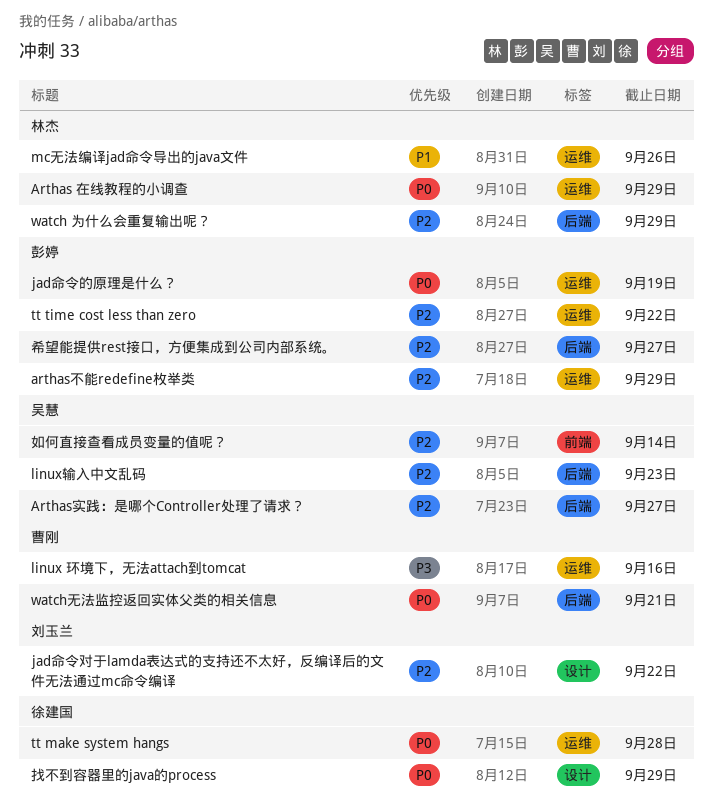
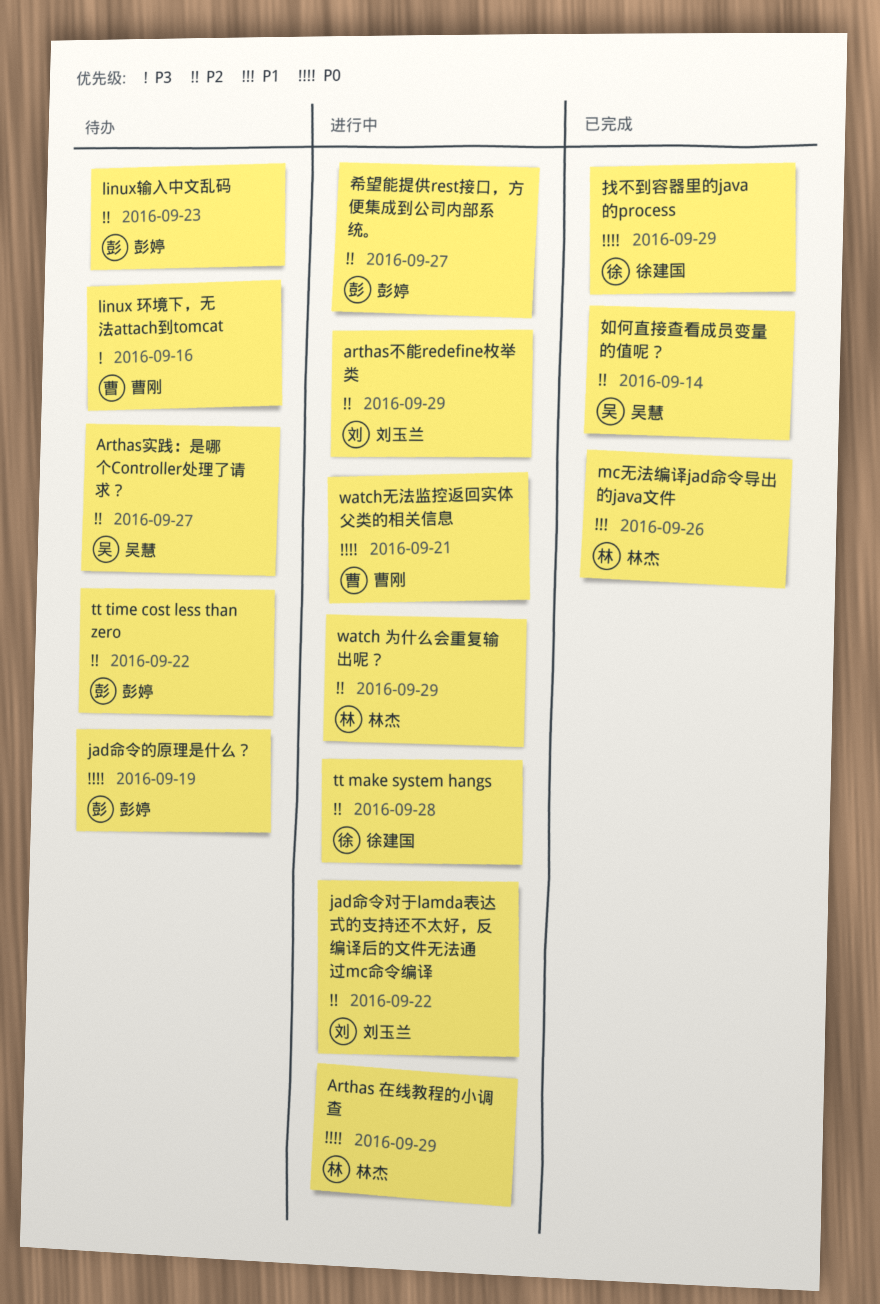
arthas不能redefine枚举类, owner: 彭婷 -> 刘玉兰
linux输入中文乱码, owner: 吴慧 -> 彭婷
tt make system hangs, priority: P0 -> P2

